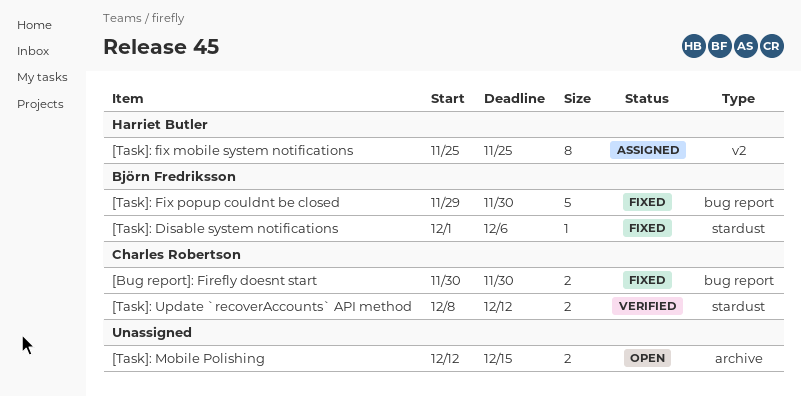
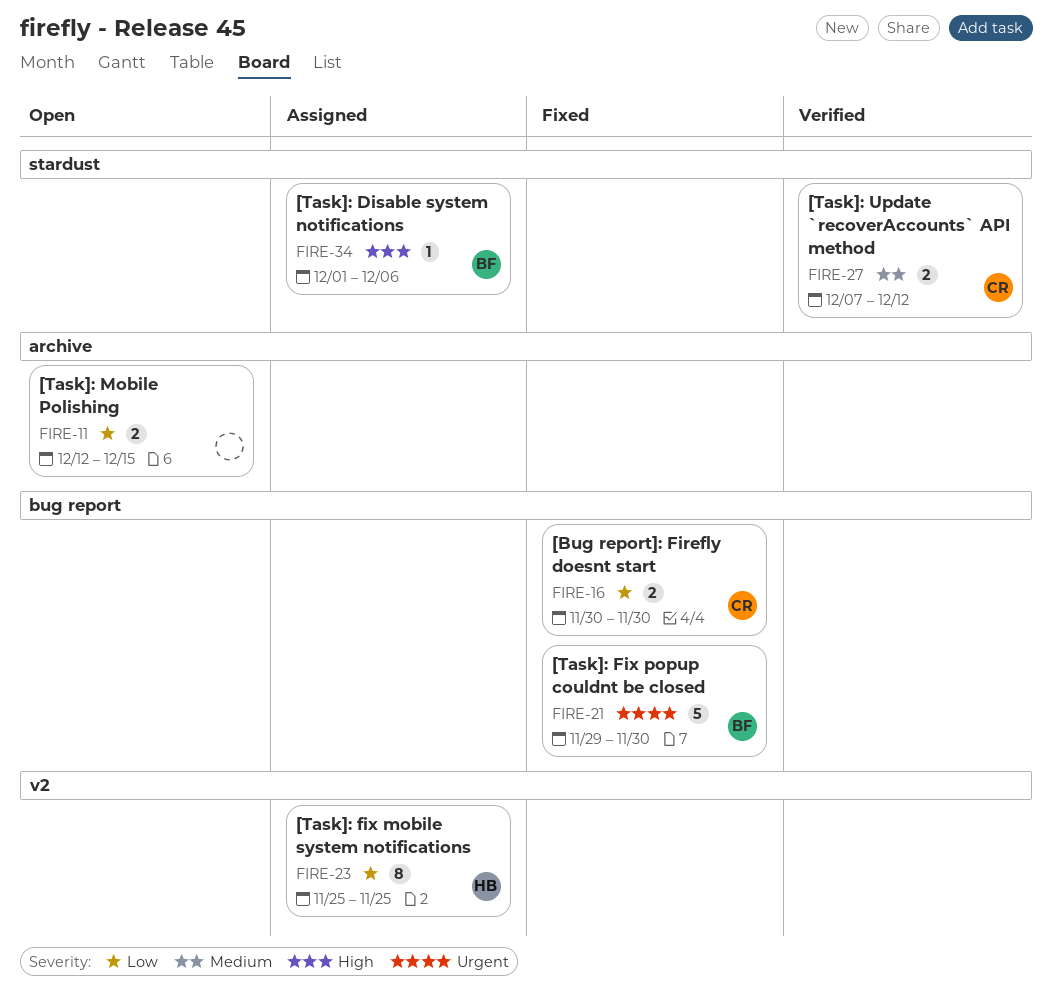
[Task]: Disable system notifications, status: Fixed -> Assigned
[Task]: Update `recoverAccounts` API method, start: Dec 8 -> Dec 7

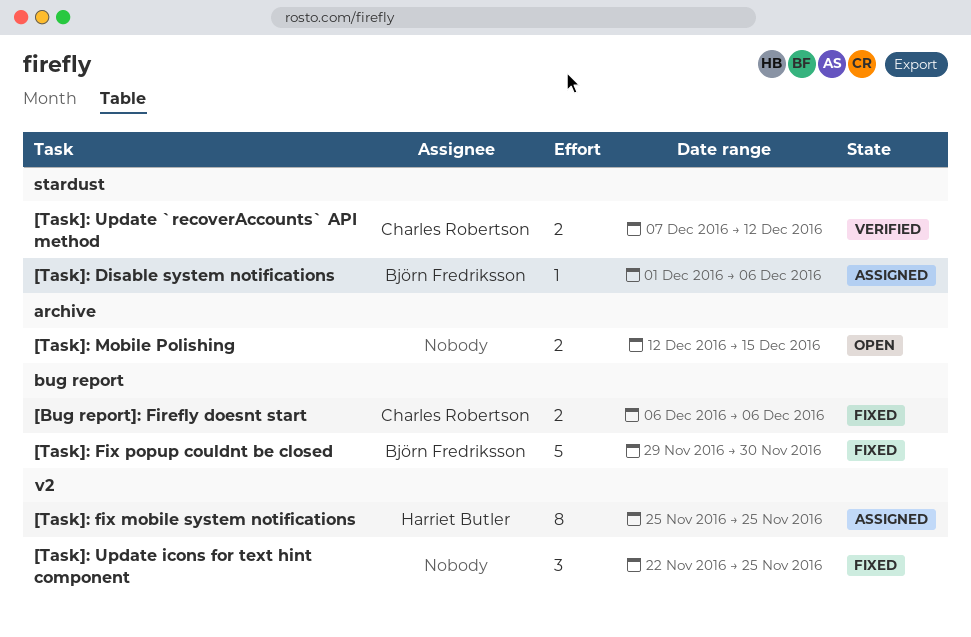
[Bug report]: Firefly doesnt start, start: Nov 30 -> Dec 6
[Bug report]: Firefly doesnt start, due: Nov 30 -> Dec 6
[Task]: Update icons for text hint component: none -> present

